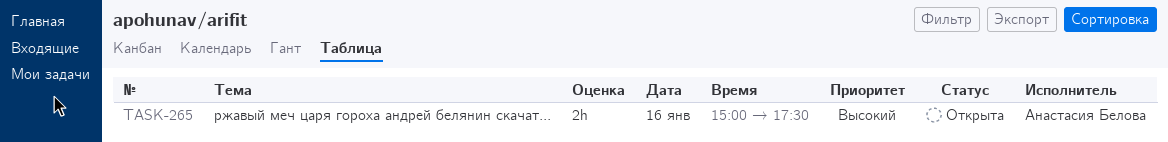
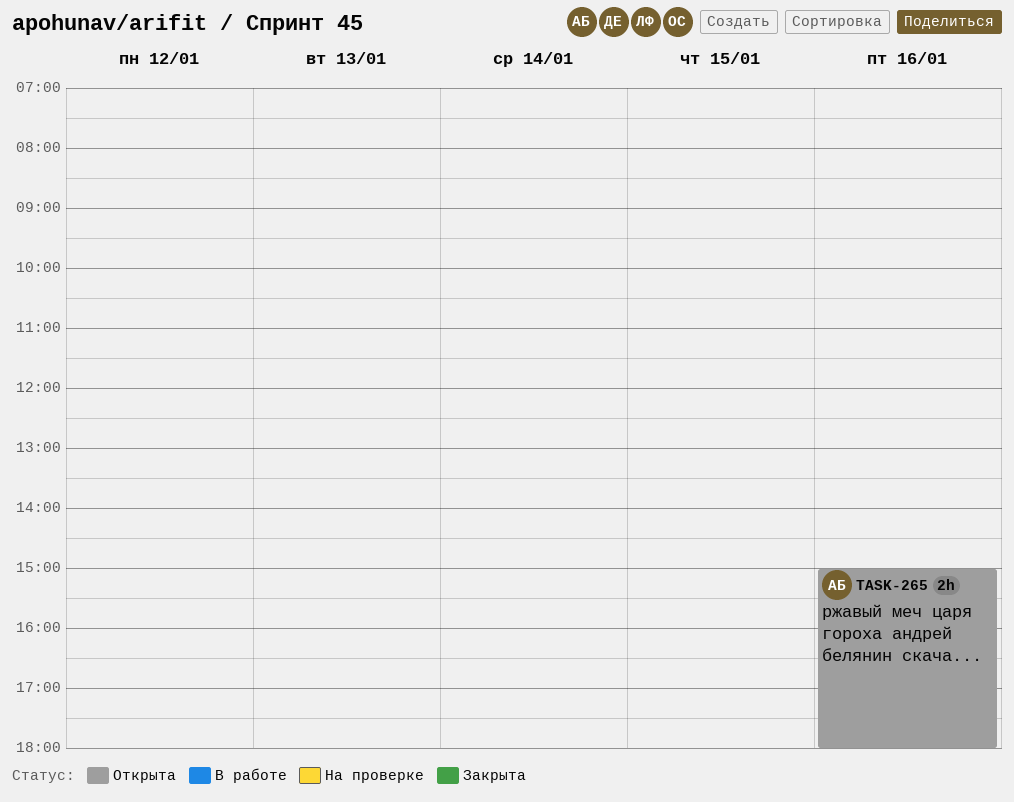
TASK-265, ends: 17:30 -> 18:00

